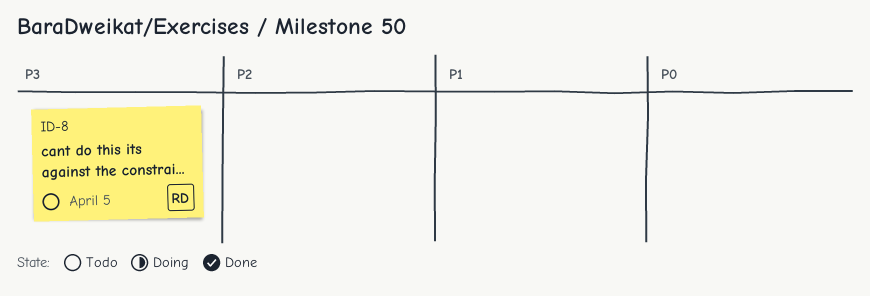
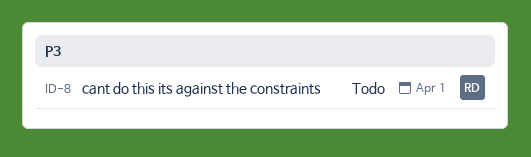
ID-8, due: Apr 5 -> Apr 1

